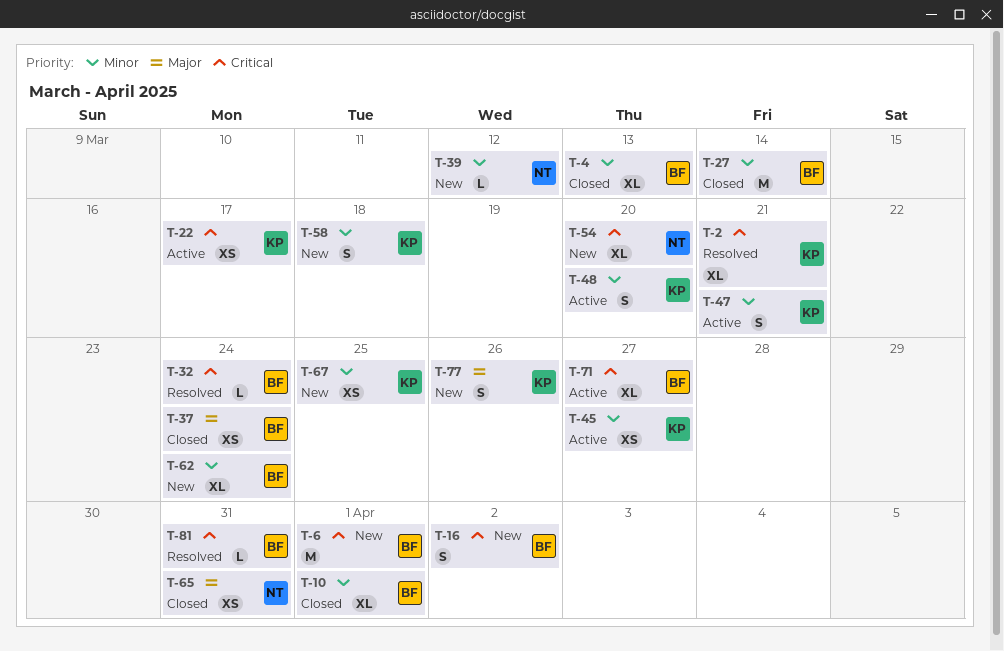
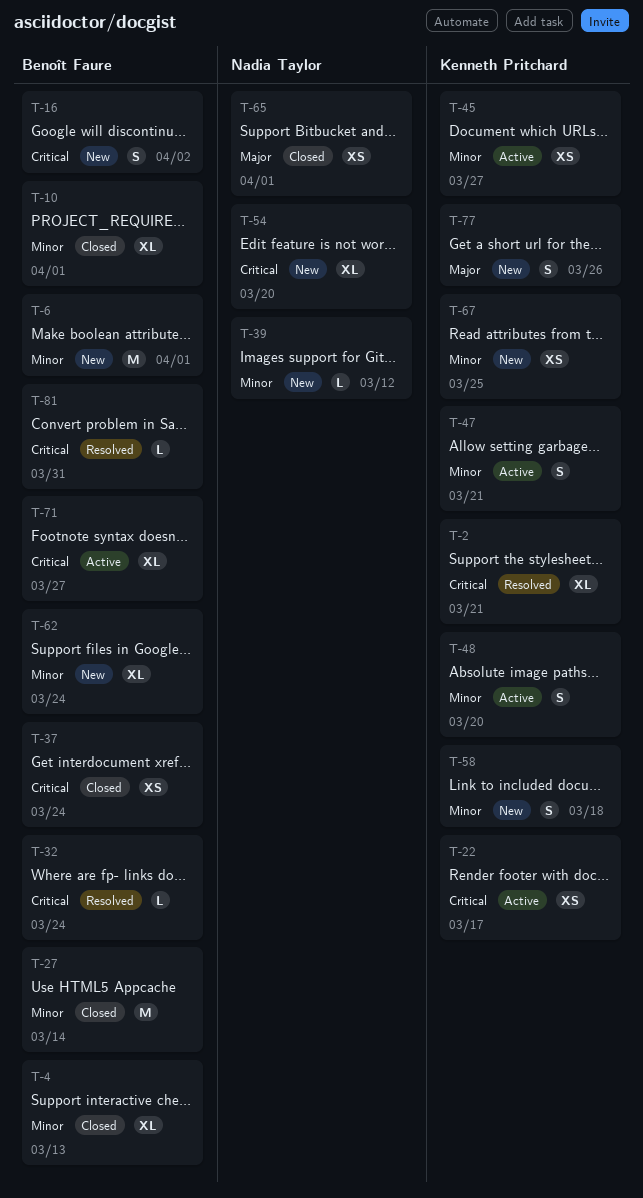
T-6, priority: Critical -> Minor
T-37, priority: Major -> Critical
T-65, due: Mar 31 -> Apr 1

